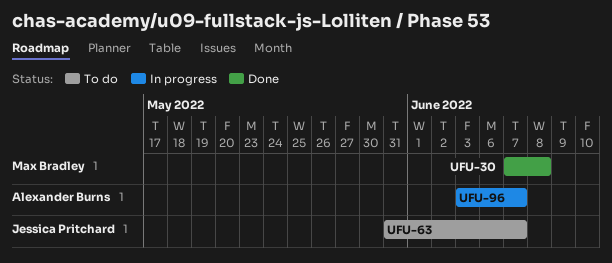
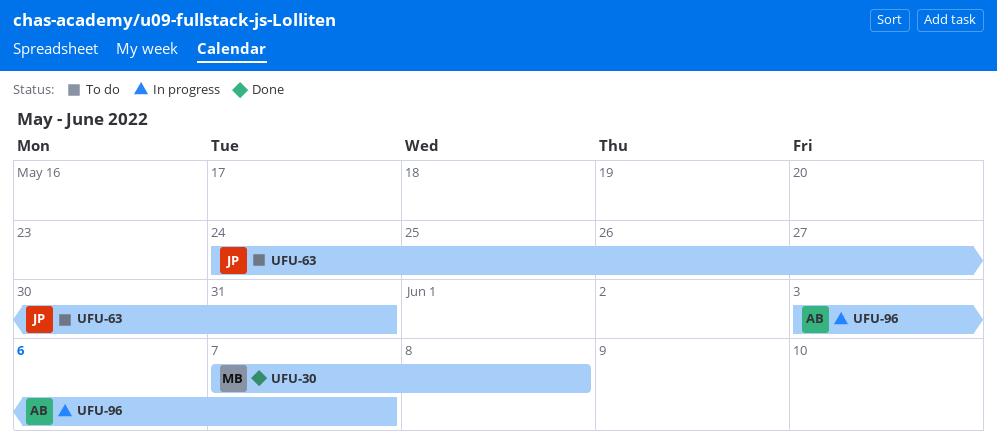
UFU-63, start: May 31 -> May 24
UFU-63, due: Jun 7 -> May 31

